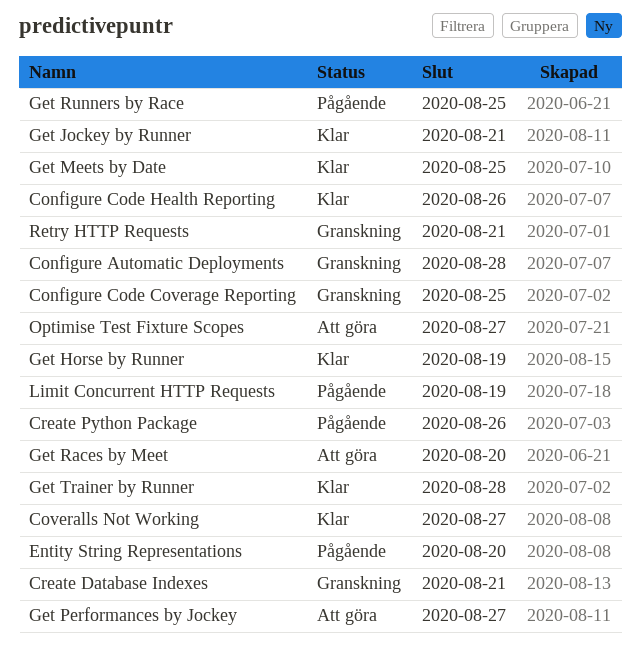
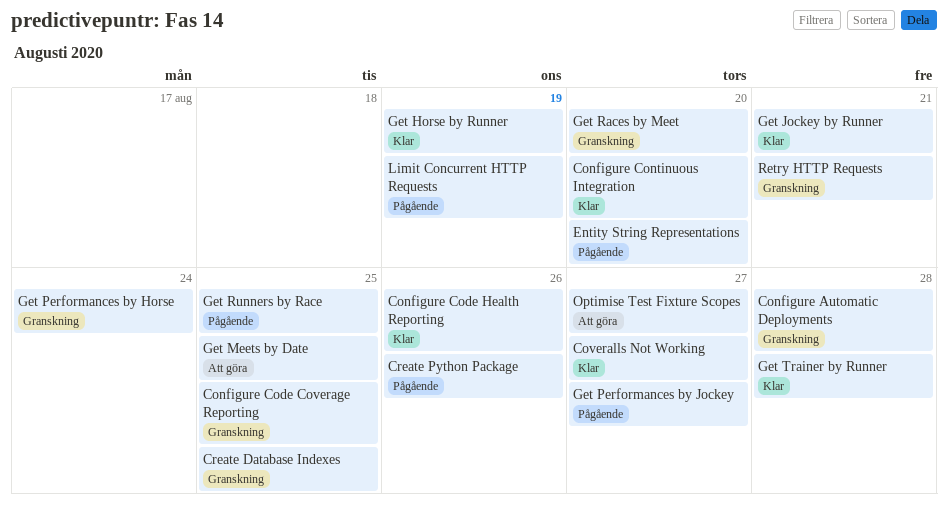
Configure Continuous Integration: none -> present
Create Database Indexes, due: Aug 21 -> Aug 25
Get Meets by Date, status: Klar -> Att göra
Get Performances by Horse: none -> present
Get Performances by Jockey, status: Att göra -> Pågående
Get Races by Meet, status: Att göra -> Granskning

